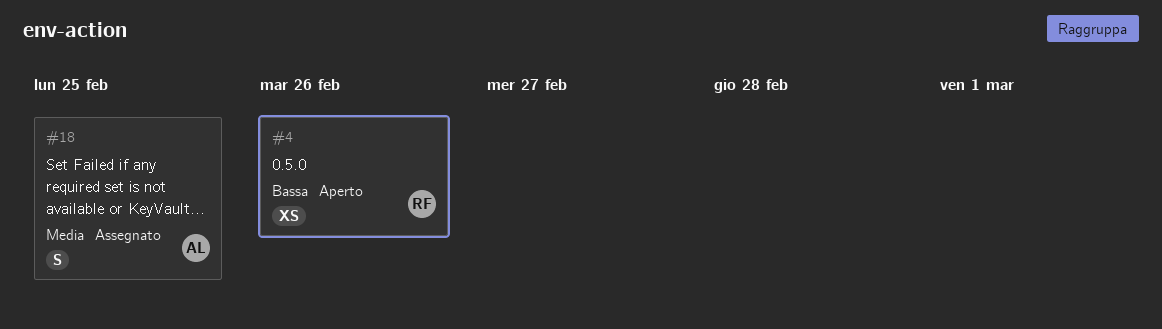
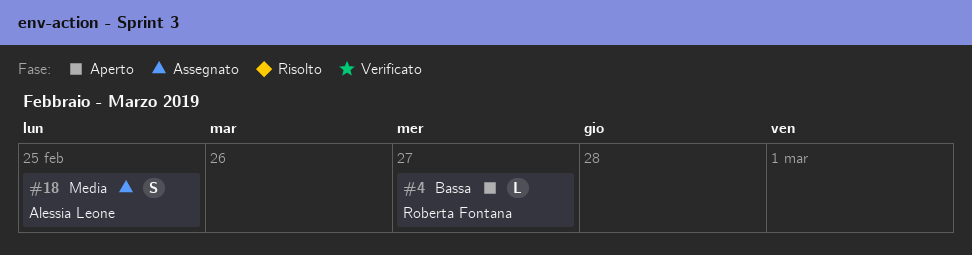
#4, estimate: XS -> L
#4, due: Feb 26 -> Feb 27

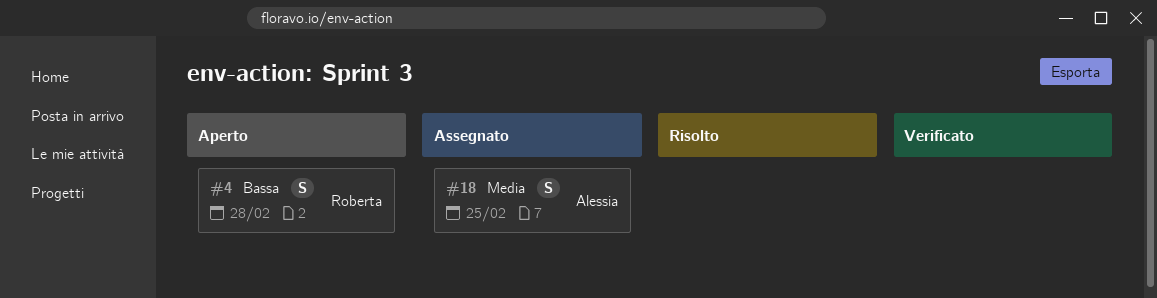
#4, estimate: L -> S
#4, due: Feb 27 -> Feb 28

